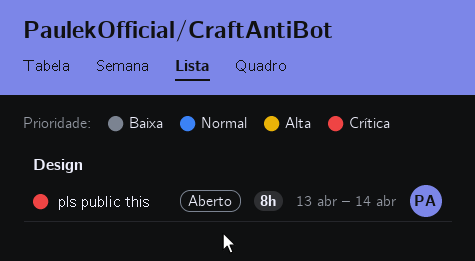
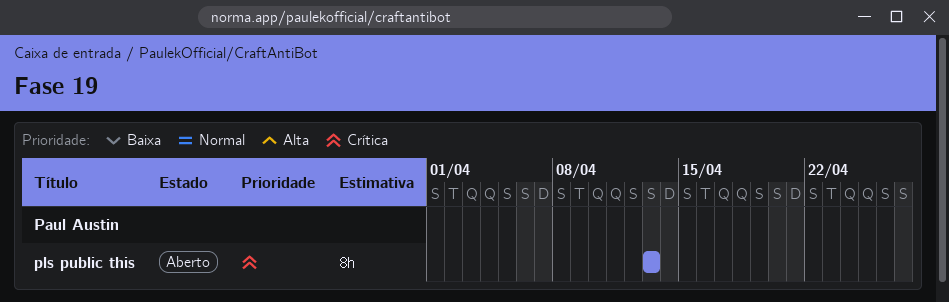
pls public this, due: Apr 14 -> Apr 13

